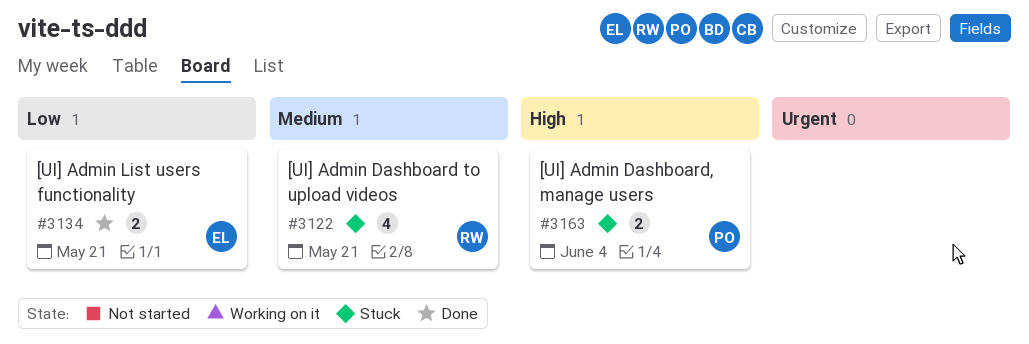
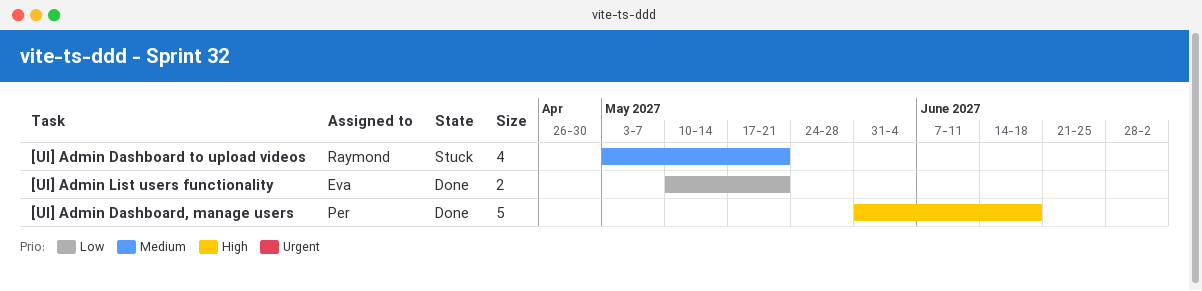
[UI] Admin Dashboard, manage users, status: Stuck -> Done
[UI] Admin Dashboard, manage users, estimate: 2 -> 5
[UI] Admin Dashboard, manage users, due: Jun 4 -> Jun 18

